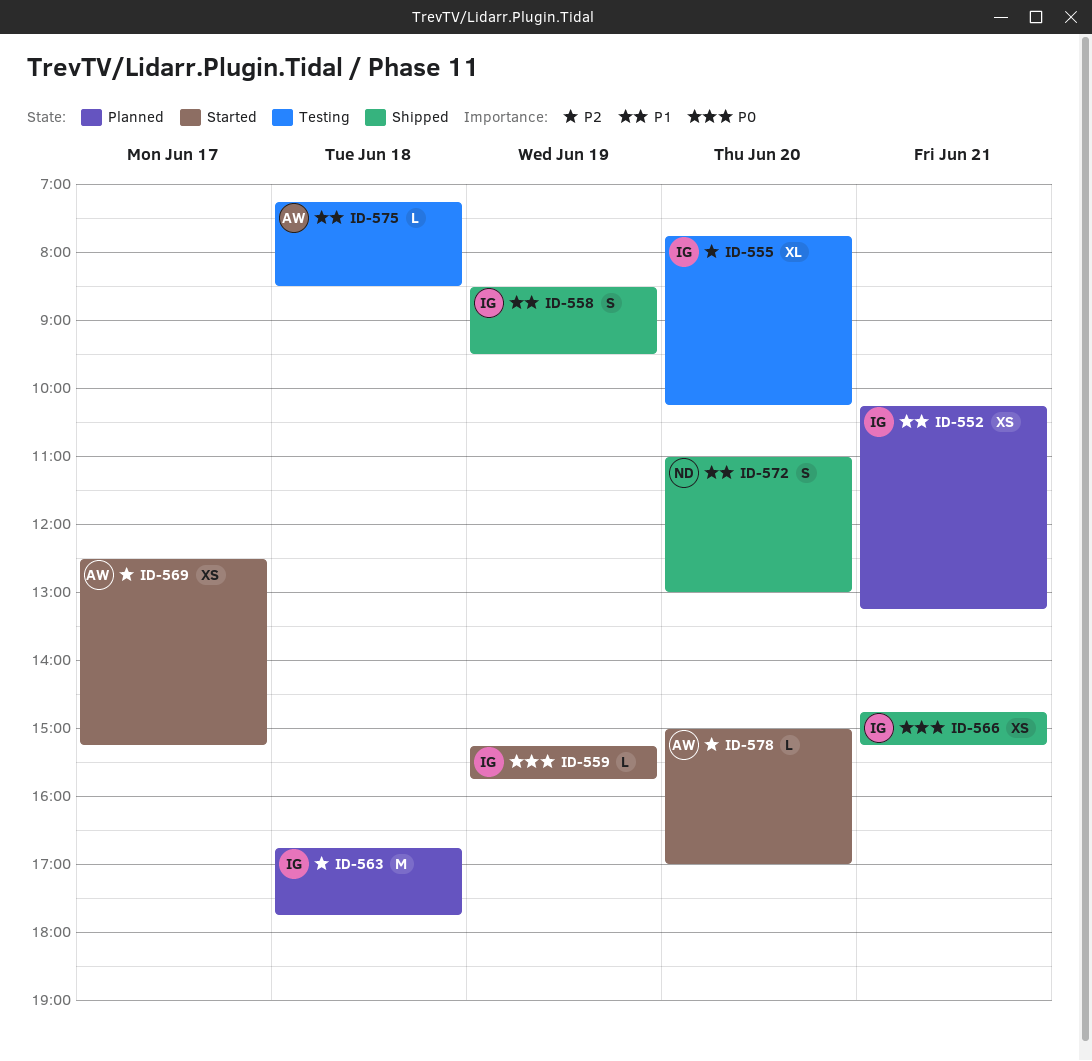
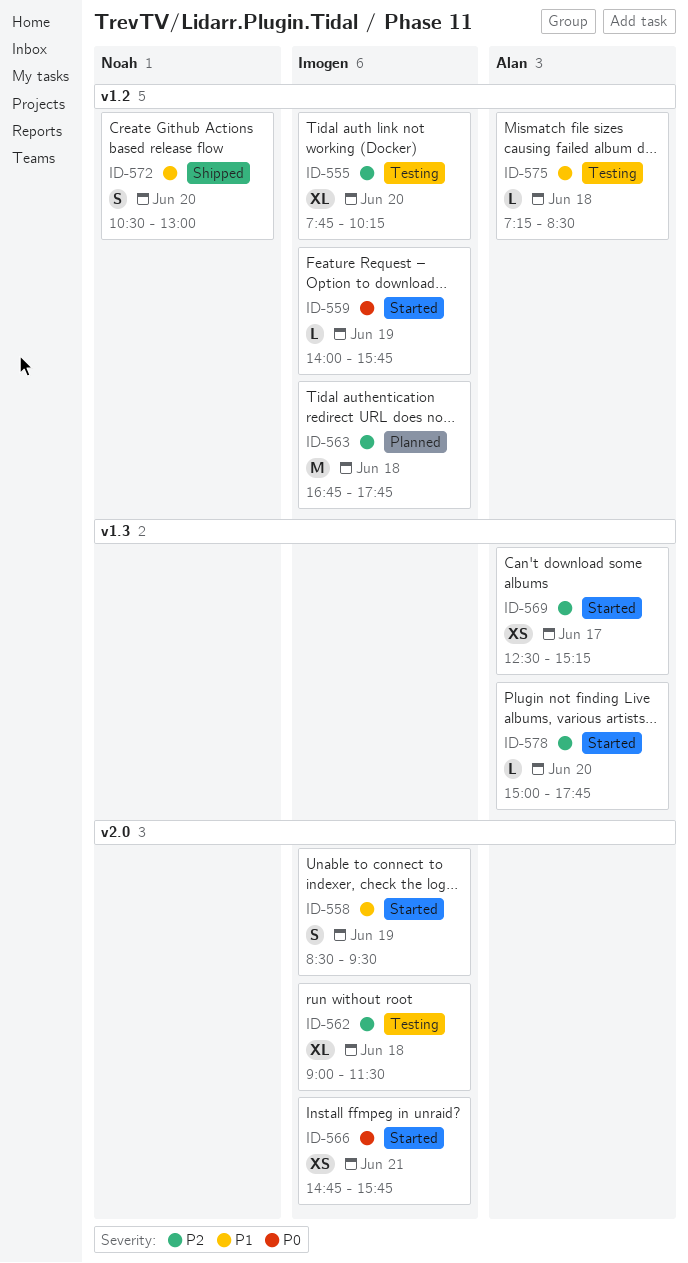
ID-552: present -> none
ID-558, status: Shipped -> Started
ID-559, begins: 15:15 -> 14:00
ID-562: none -> present
ID-566, status: Shipped -> Started
ID-566, ends: 15:15 -> 15:45
ID-572, begins: 11:00 -> 10:30
ID-578, ends: 17:00 -> 17:45

